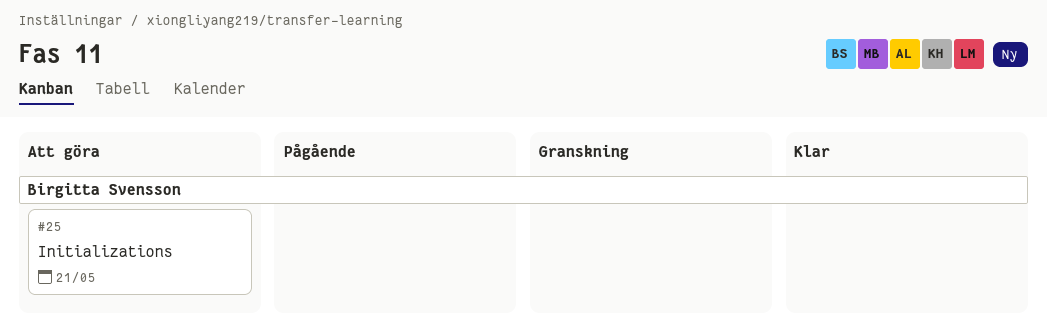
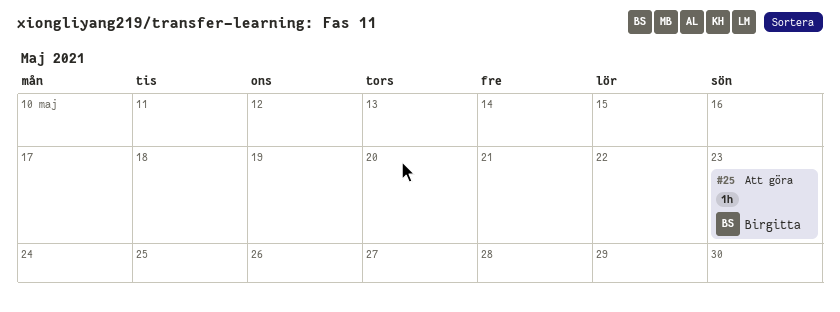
#25, due: May 21 -> May 23

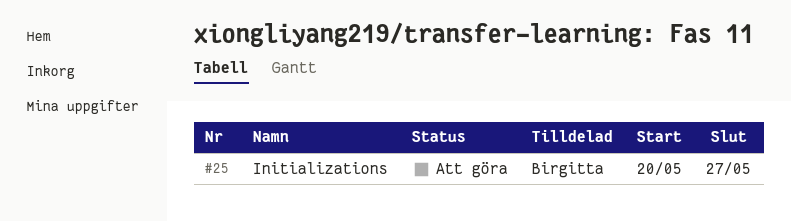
#25, due: May 23 -> May 27

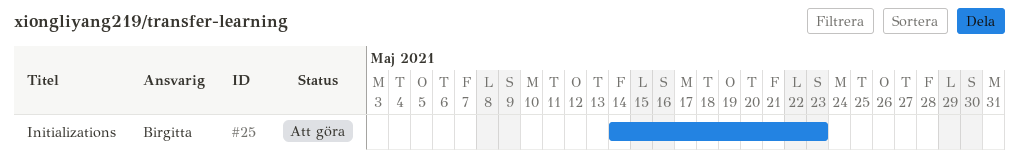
#25, start: May 20 -> May 14
#25, due: May 27 -> May 23

